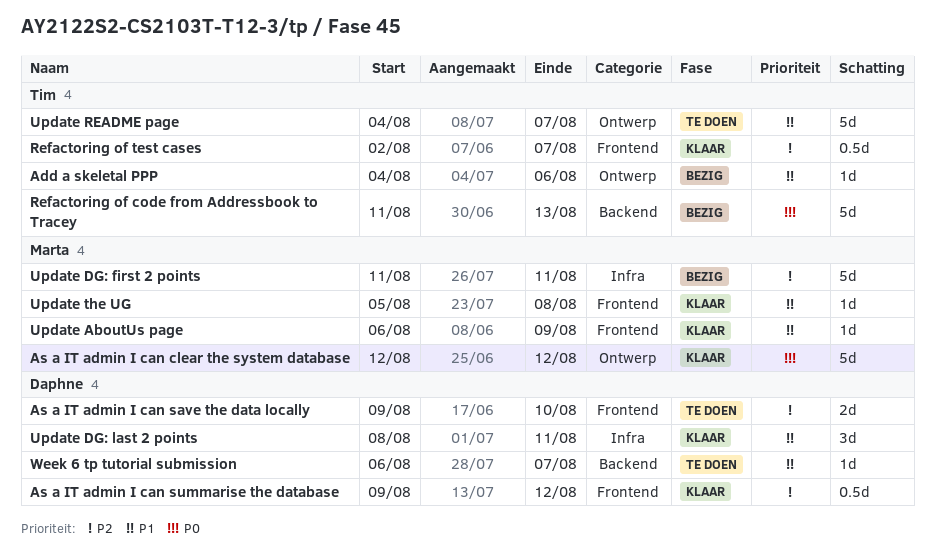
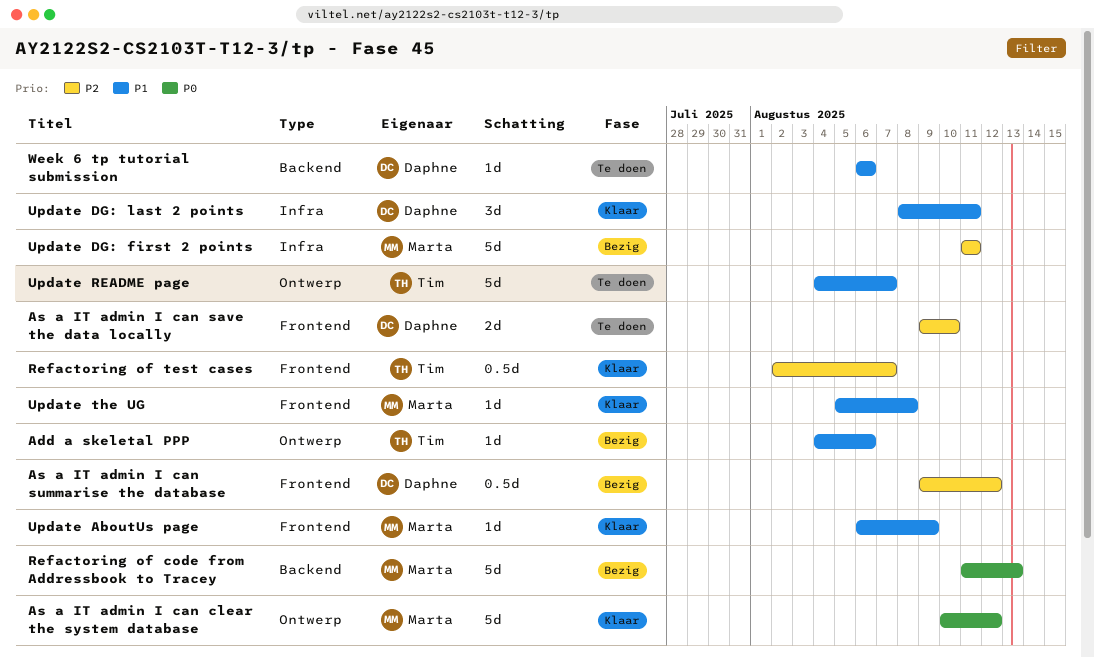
As a IT admin I can clear the system database, start: Aug 12 -> Aug 10
As a IT admin I can summarise the database, status: Klaar -> Bezig
Refactoring of code from Addressbook to Tracey, owner: Tim -> Marta
Week 6 tp tutorial submission, due: Aug 7 -> Aug 6

